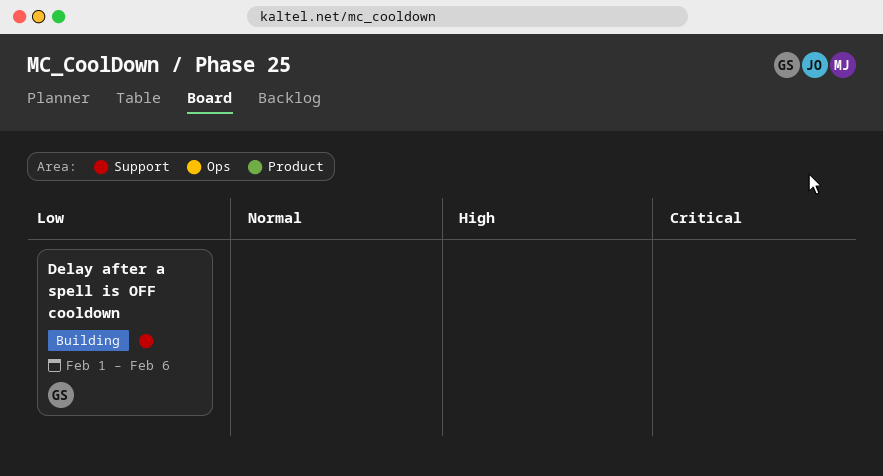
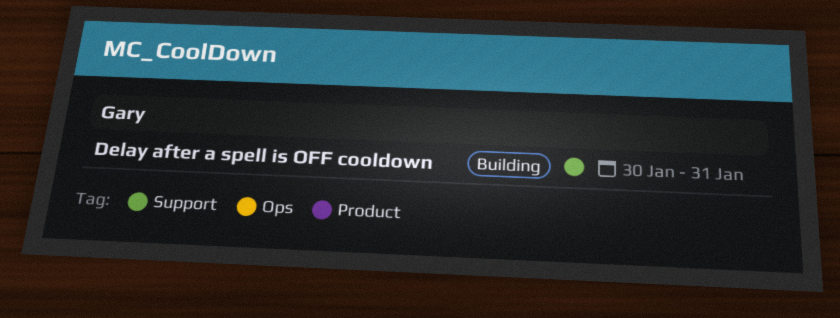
Delay after a spell is OFF cooldown, start: Feb 1 -> Jan 30
Delay after a spell is OFF cooldown, due: Feb 6 -> Jan 31

